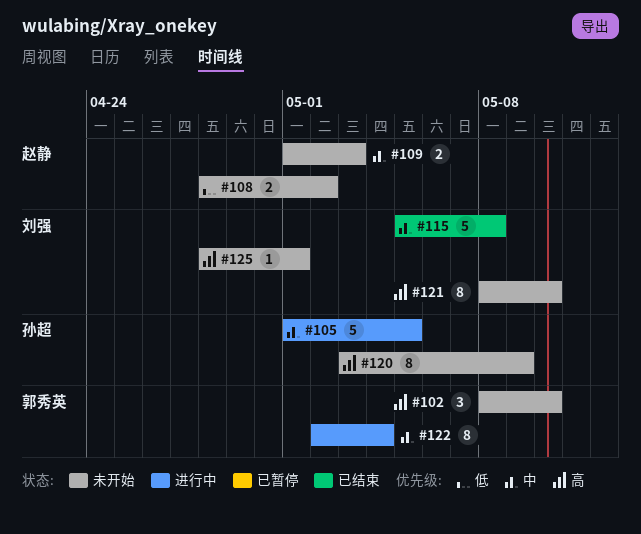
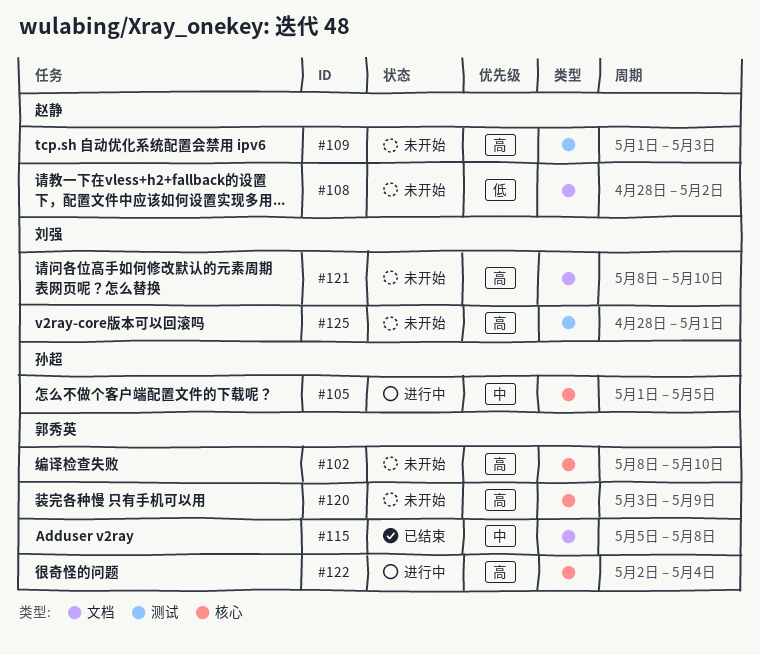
#109, priority: 中 -> 高
#115, owner: 刘强 -> 郭秀英
#120, owner: 孙超 -> 郭秀英
#122, priority: 中 -> 高

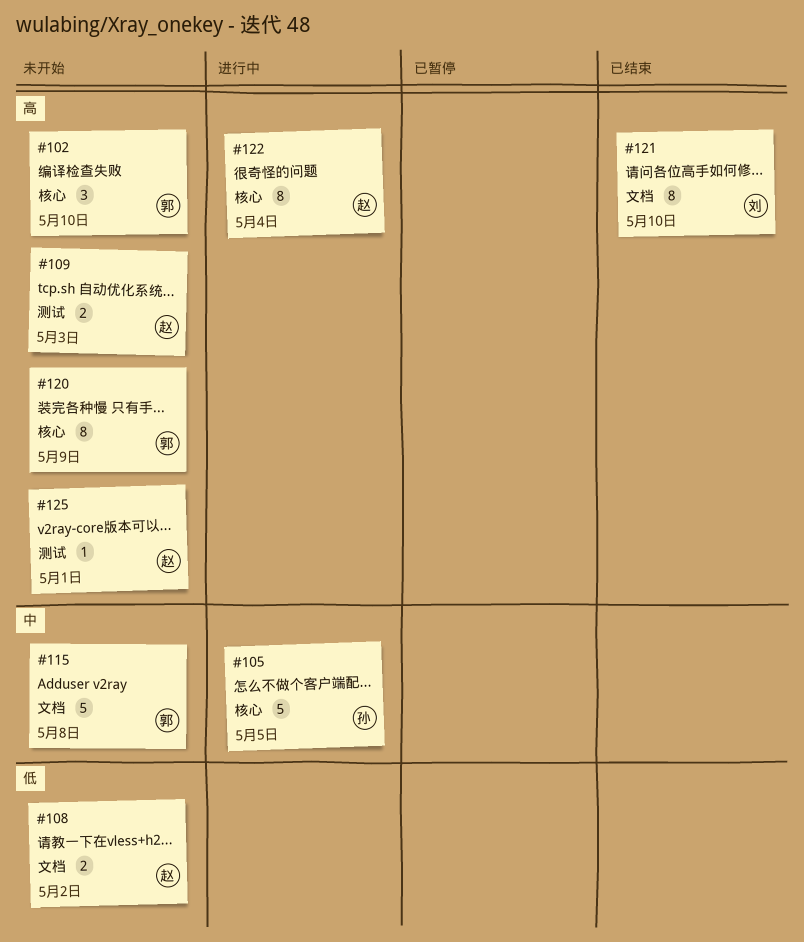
#115, status: 已结束 -> 未开始
#121, status: 未开始 -> 已结束
#122, owner: 郭秀英 -> 赵静
#125, owner: 刘强 -> 赵静

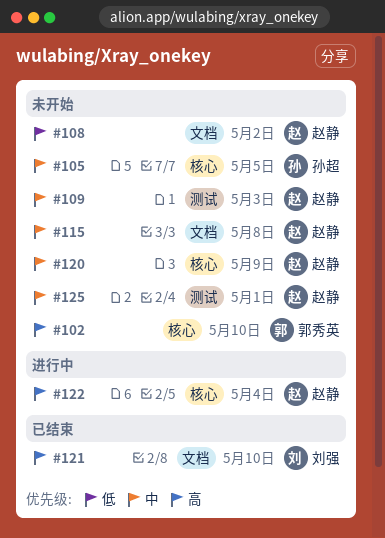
#105, status: 进行中 -> 未开始
#109, priority: 高 -> 中
#115, owner: 郭秀英 -> 赵静
#120, owner: 郭秀英 -> 赵静
#120, priority: 高 -> 中
#125, priority: 高 -> 中

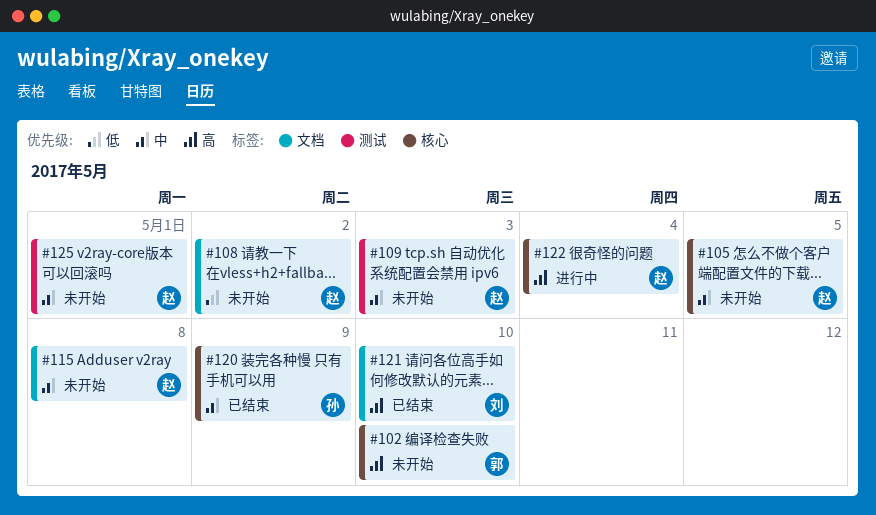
#105, owner: 孙超 -> 赵静
#120, status: 未开始 -> 已结束
#120, owner: 赵静 -> 孙超

